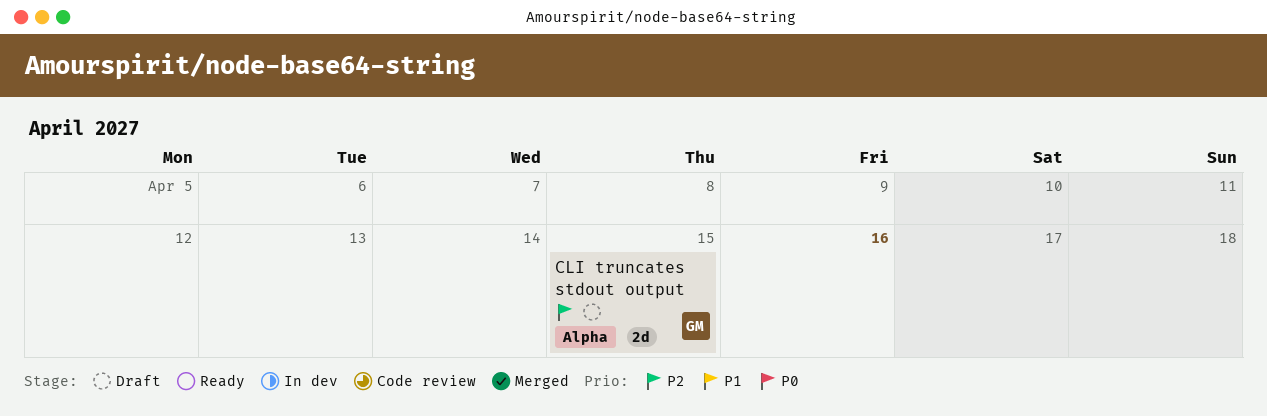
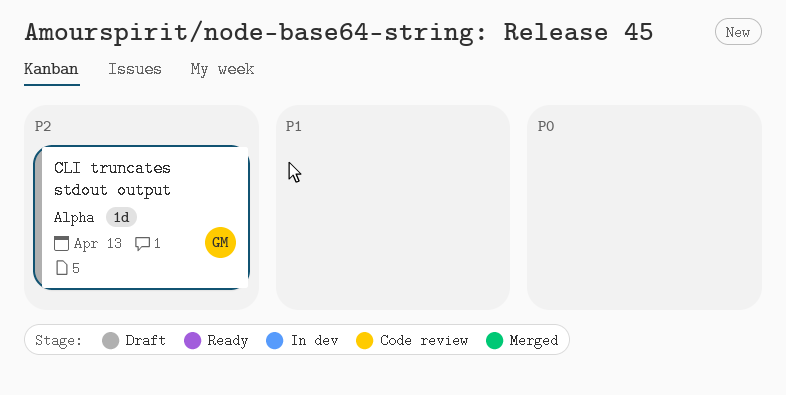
CLI truncates stdout output, estimate: 2d -> 1d
CLI truncates stdout output, due: Apr 15 -> Apr 13

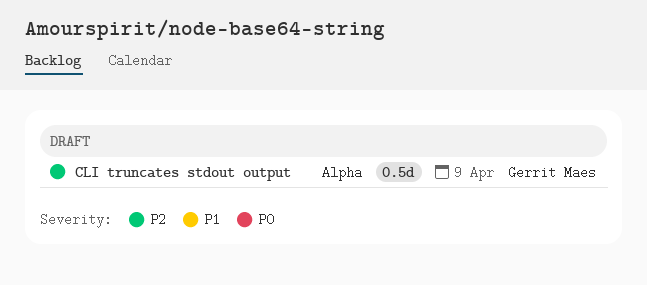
CLI truncates stdout output, estimate: 1d -> 0.5d
CLI truncates stdout output, due: Apr 13 -> Apr 9

